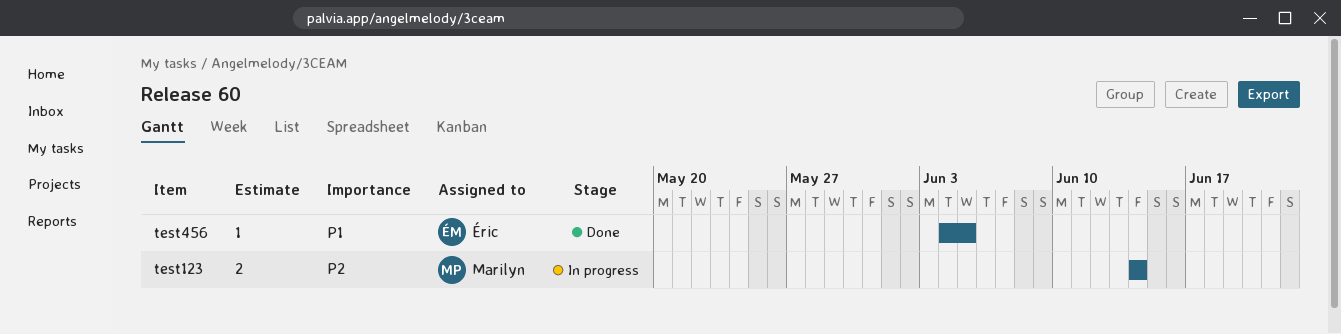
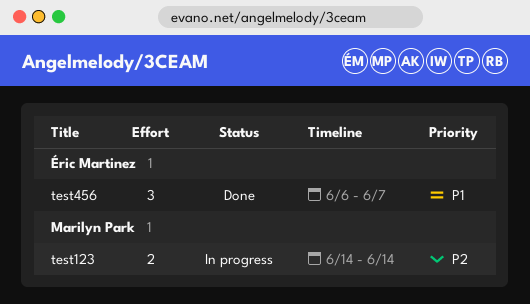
test456, estimate: 1 -> 3
test456, start: Jun 4 -> Jun 6
test456, due: Jun 5 -> Jun 7

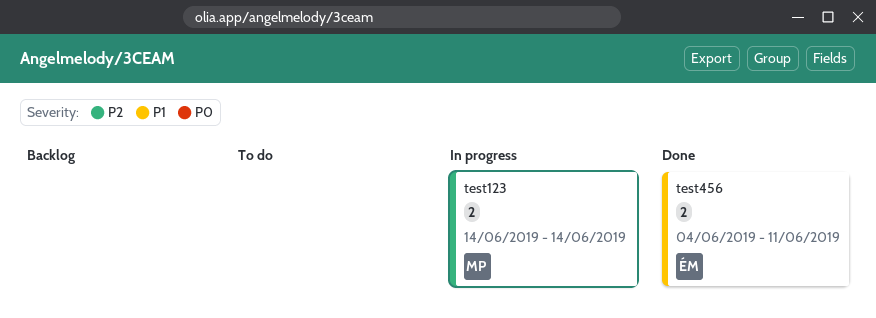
test456, estimate: 3 -> 2
test456, start: Jun 6 -> Jun 4
test456, due: Jun 7 -> Jun 11

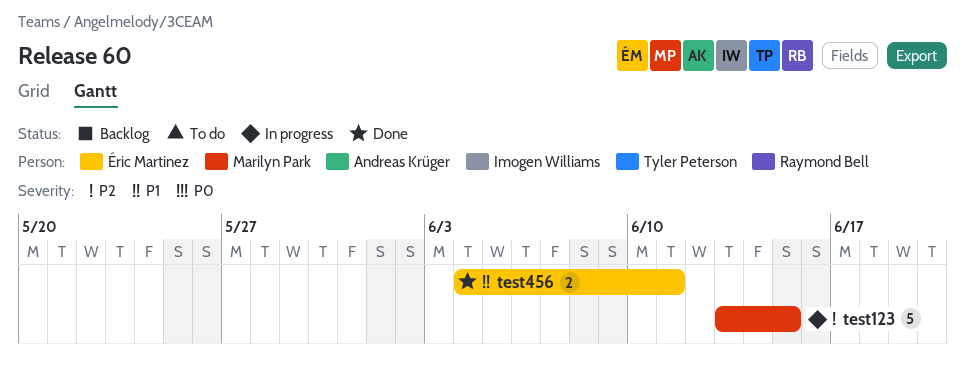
test123, estimate: 2 -> 5
test123, start: Jun 14 -> Jun 13
test123, due: Jun 14 -> Jun 15

